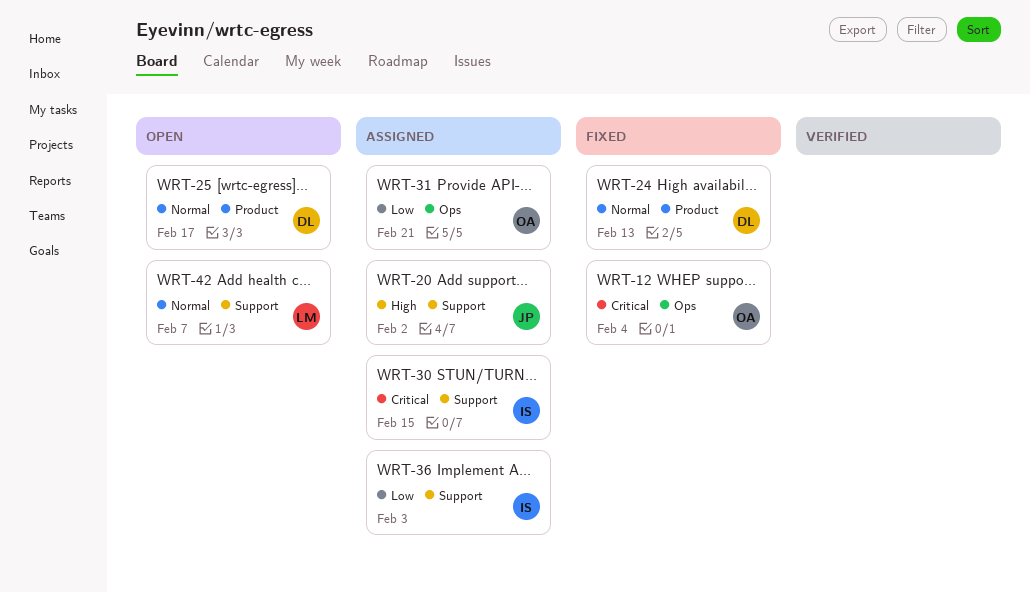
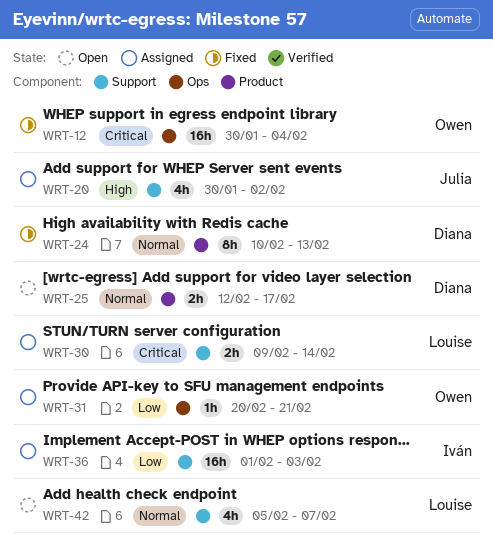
WRT-30, owner: Iván -> Louise
WRT-30, due: Feb 15 -> Feb 14

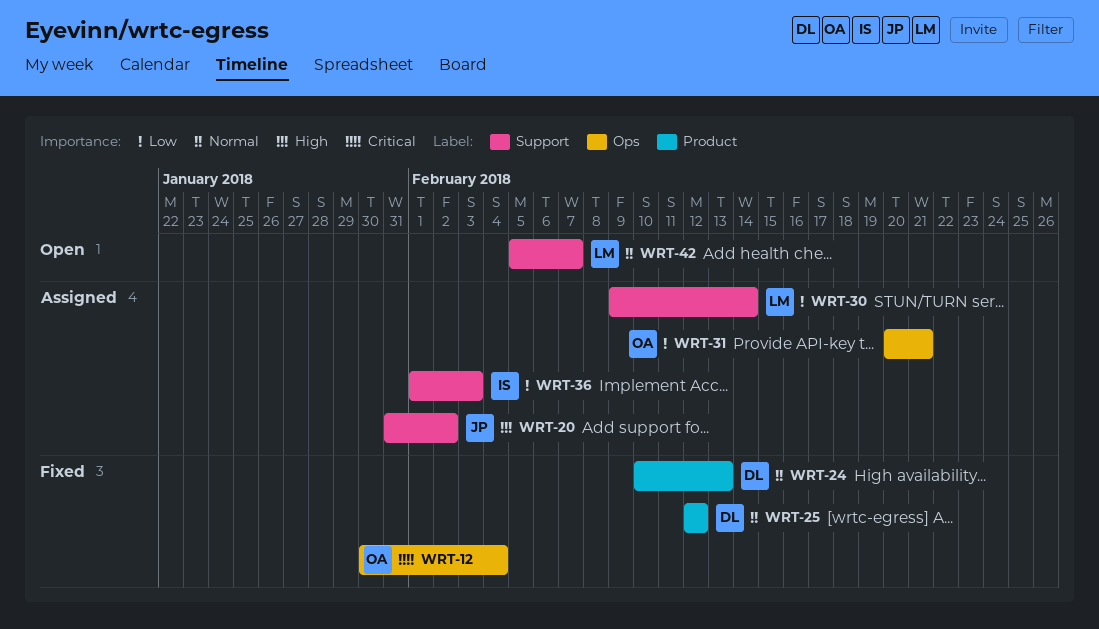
WRT-20, start: Jan 30 -> Jan 31
WRT-25, status: Open -> Fixed
WRT-25, due: Feb 17 -> Feb 12
WRT-30, priority: Critical -> Low

